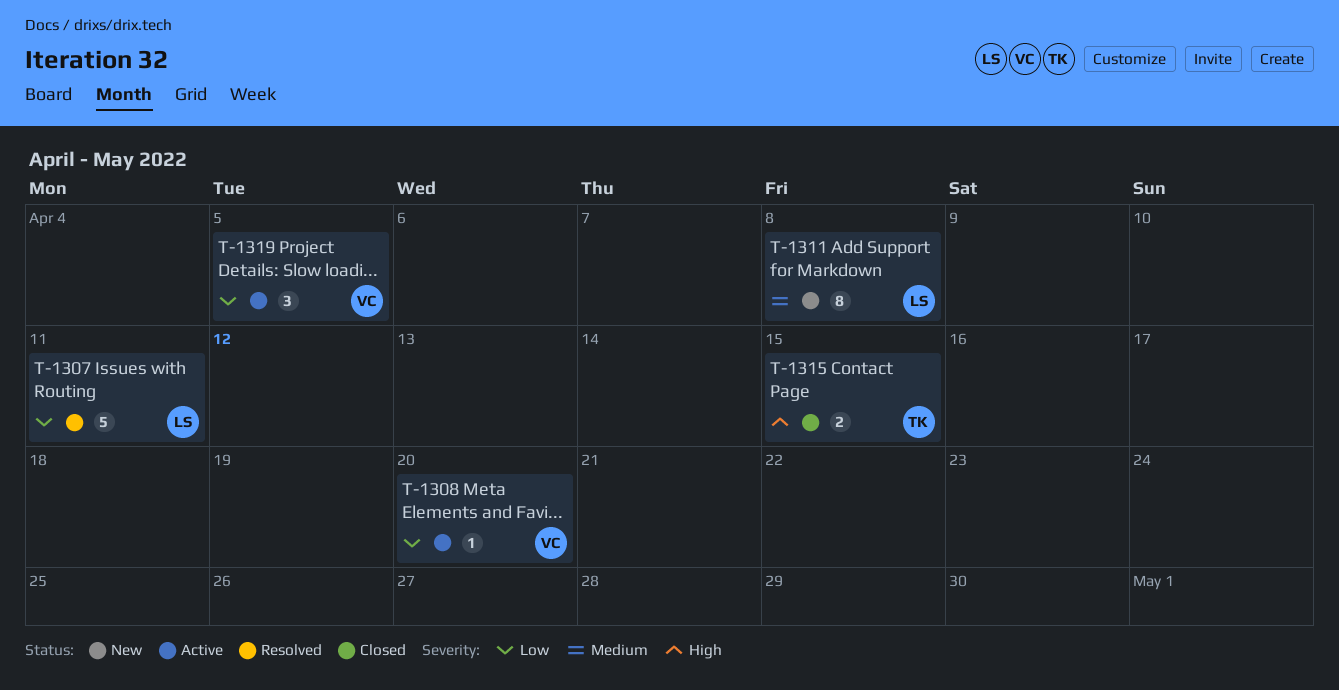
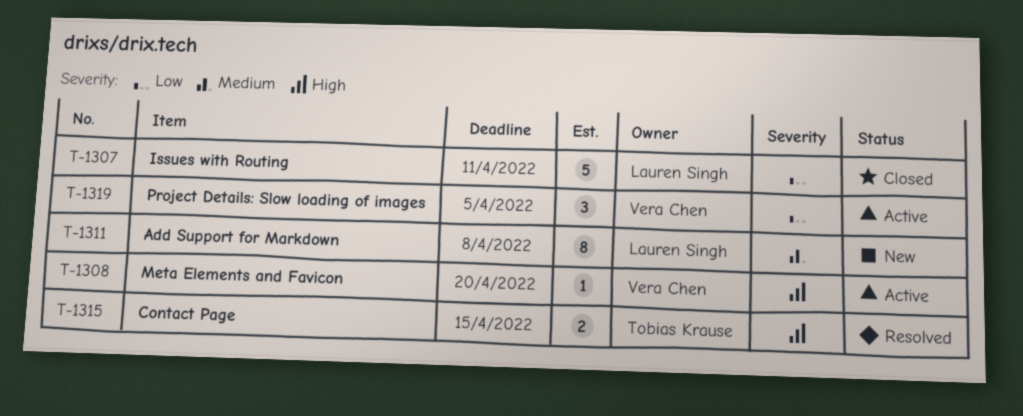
T-1307, status: Resolved -> Closed
T-1308, priority: Low -> High
T-1315, status: Closed -> Resolved

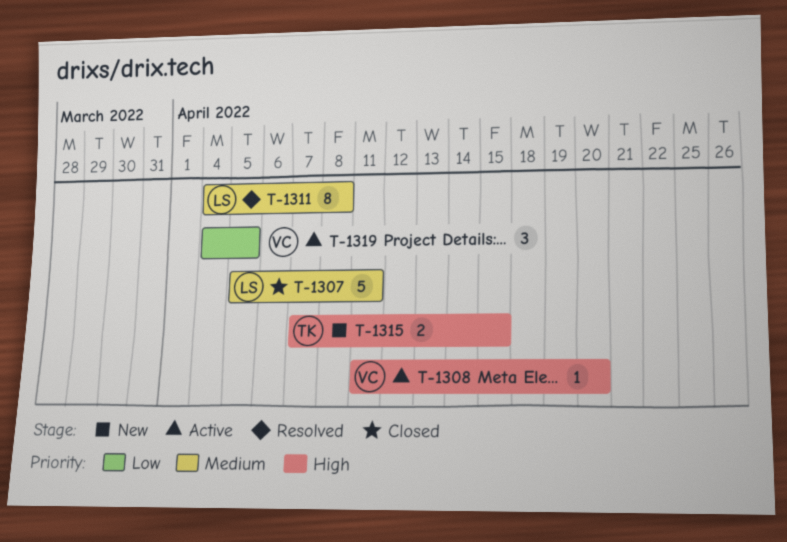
T-1307, priority: Low -> Medium
T-1311, status: New -> Resolved
T-1315, status: Resolved -> New

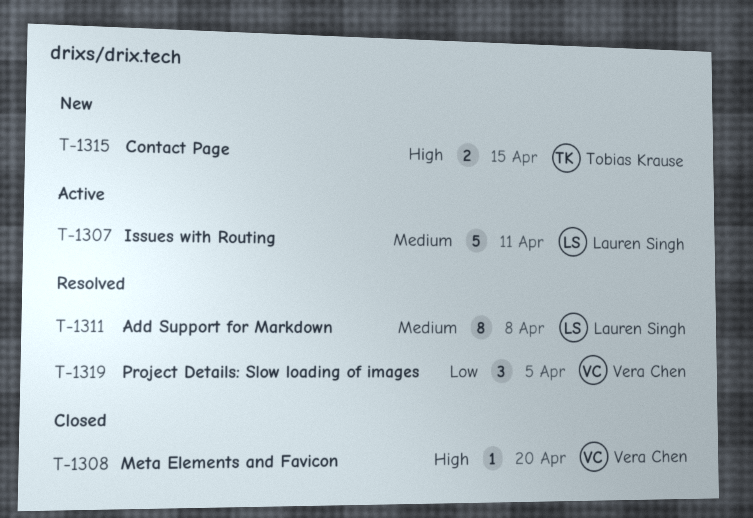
T-1307, status: Closed -> Active
T-1308, status: Active -> Closed
T-1319, status: Active -> Resolved

